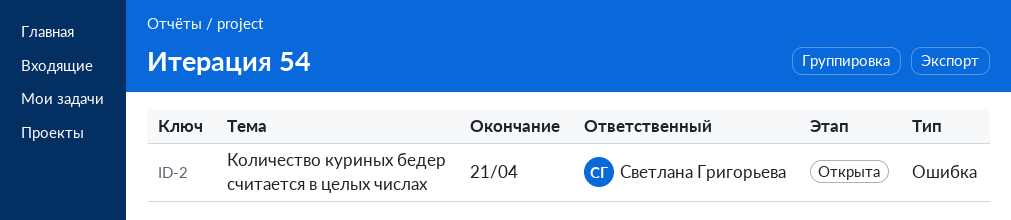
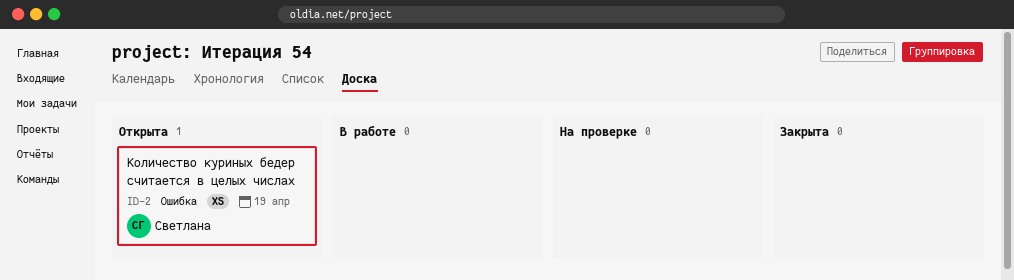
ID-2, due: Apr 21 -> Apr 19

